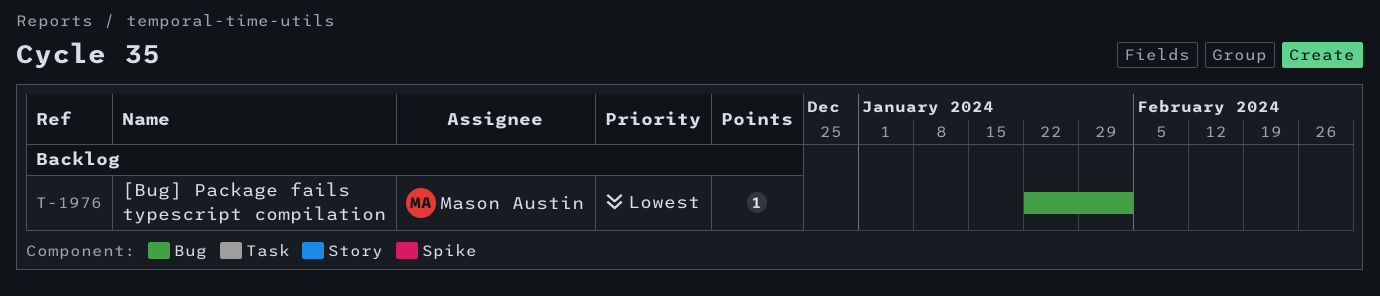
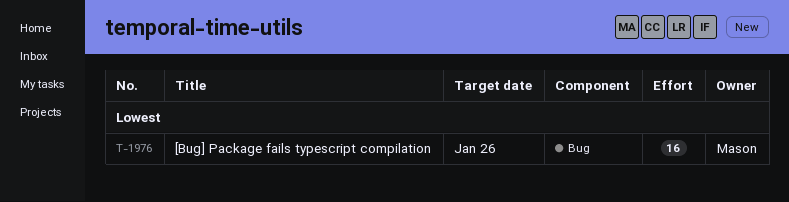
T-1976, estimate: 1 -> 16
T-1976, due: Feb 2 -> Jan 26

